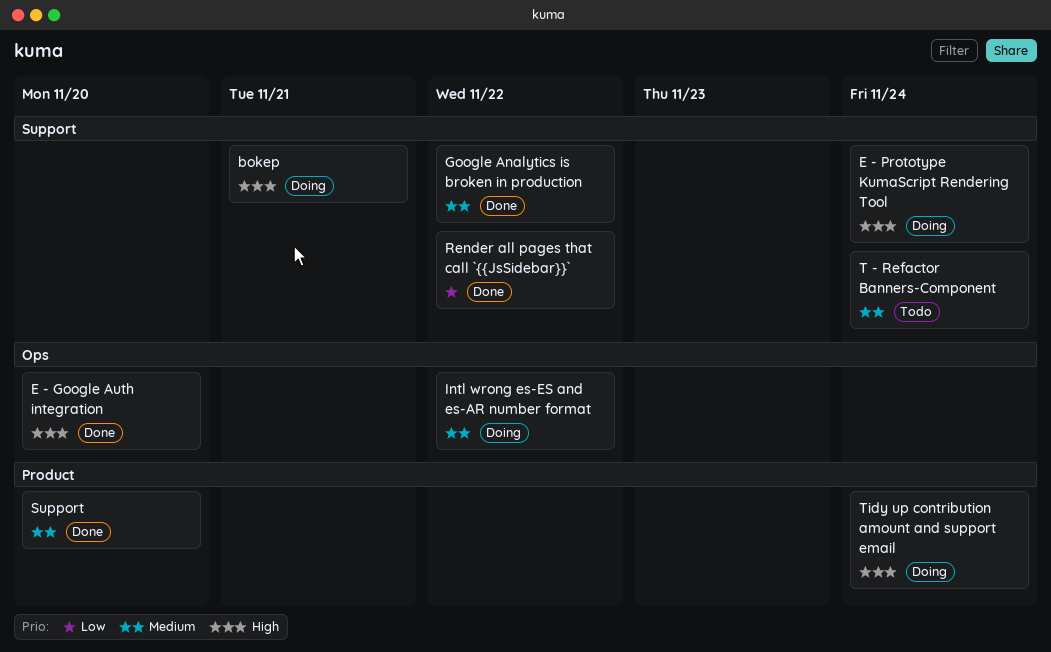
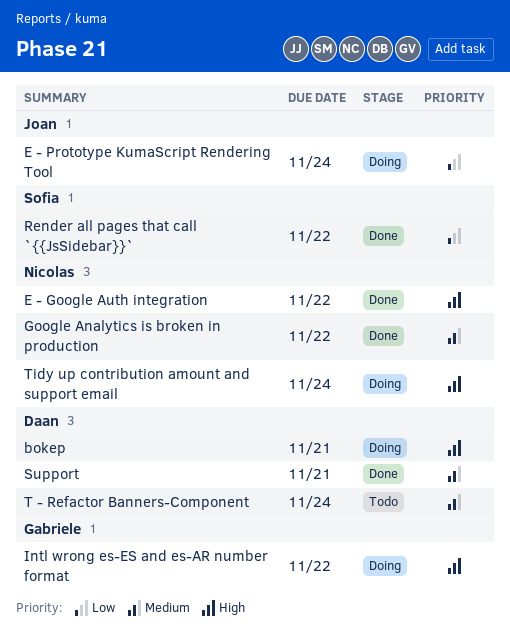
E - Google Auth integration, due: Nov 20 -> Nov 22
E - Prototype KumaScript Rendering Tool, priority: High -> Low
Intl wrong es-ES and es-AR number format, priority: Medium -> High
Support, due: Nov 20 -> Nov 21

